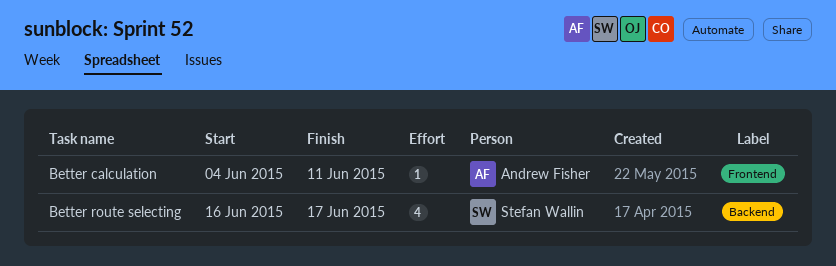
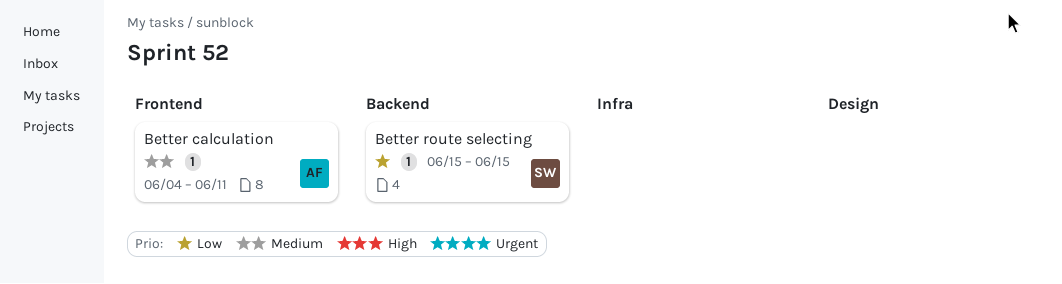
Better route selecting, estimate: 4 -> 1
Better route selecting, start: Jun 16 -> Jun 15
Better route selecting, due: Jun 17 -> Jun 15

